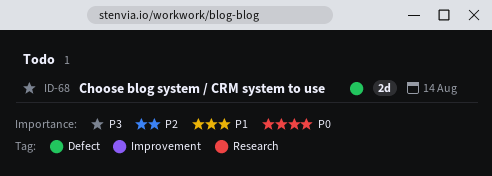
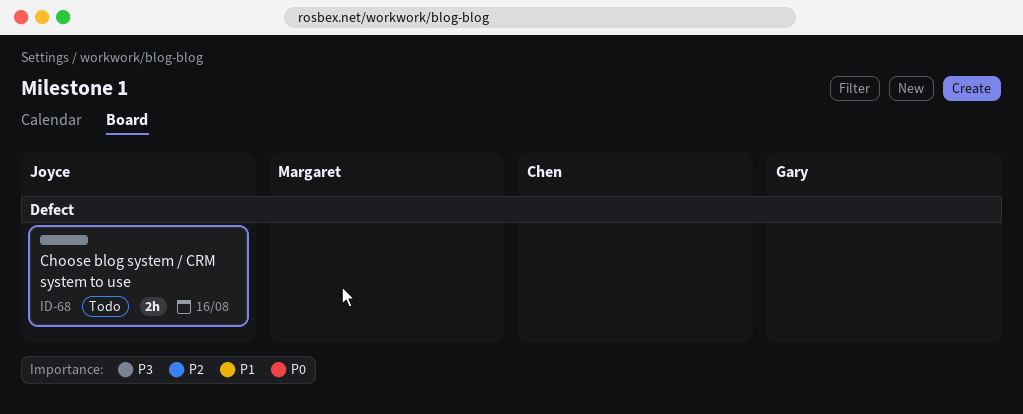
ID-68, estimate: 2d -> 2h
ID-68, due: Aug 14 -> Aug 16

